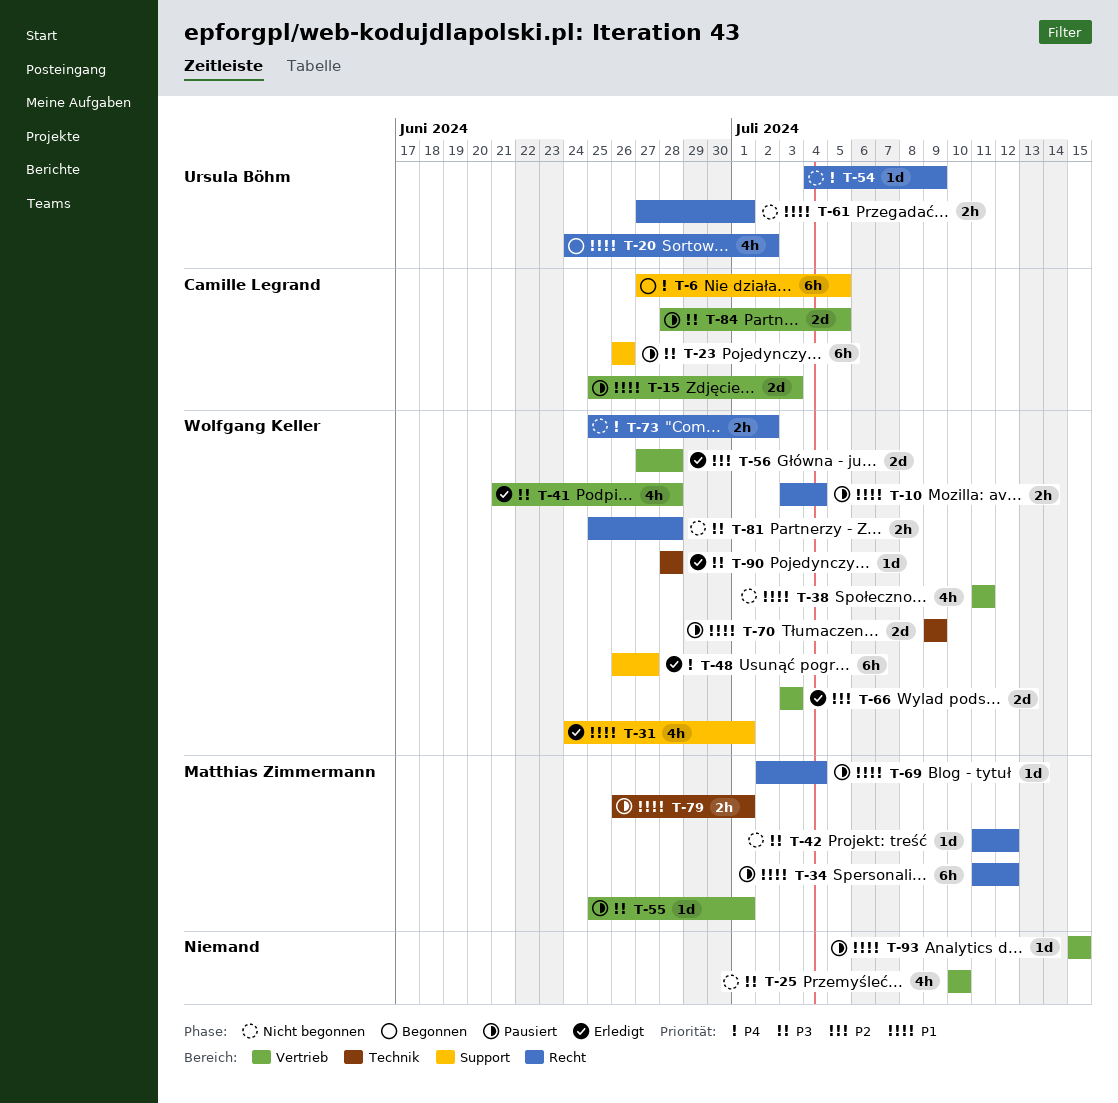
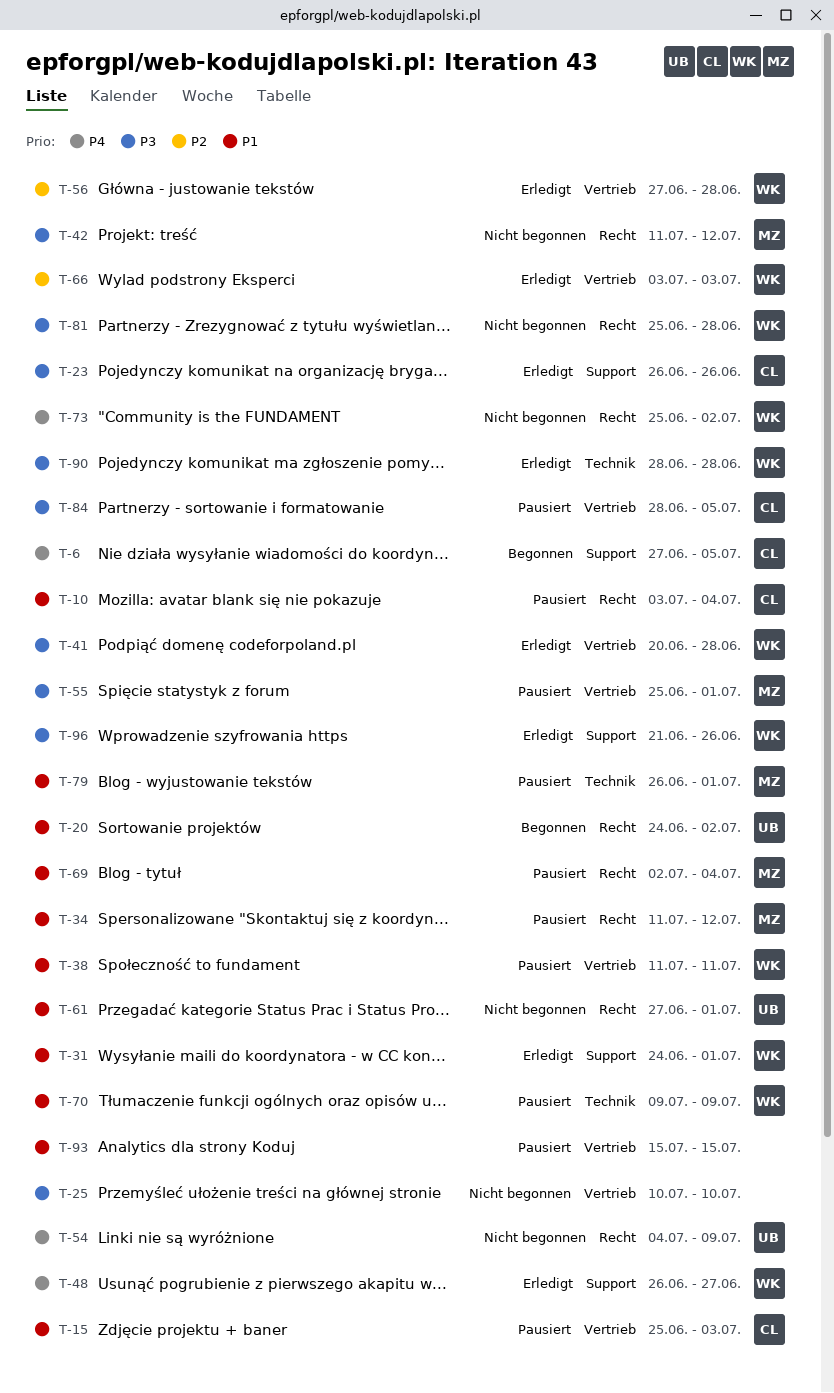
T-10, owner: Wolfgang Keller -> Camille Legrand
T-23, status: Pausiert -> Erledigt
T-38, status: Nicht begonnen -> Pausiert
T-41, start: Jun 21 -> Jun 20
T-96: none -> present

